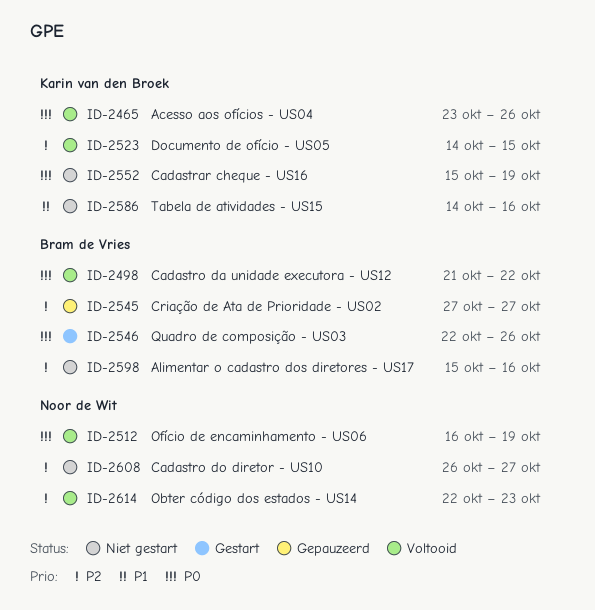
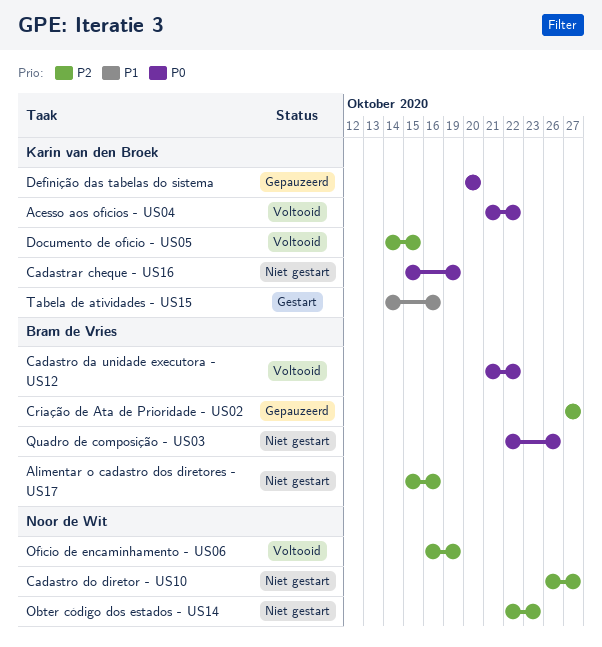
Acesso aos ofícios - US04, start: Oct 23 -> Oct 21
Acesso aos ofícios - US04, due: Oct 26 -> Oct 22
Definição das tabelas do sistema: none -> present
Obter código dos estados - US14, status: Voltooid -> Niet gestart
Ofício de encaminhamento - US06, priority: P0 -> P2
Quadro de composição - US03, status: Gestart -> Niet gestart
Tabela de atividades - US15, status: Niet gestart -> Gestart

